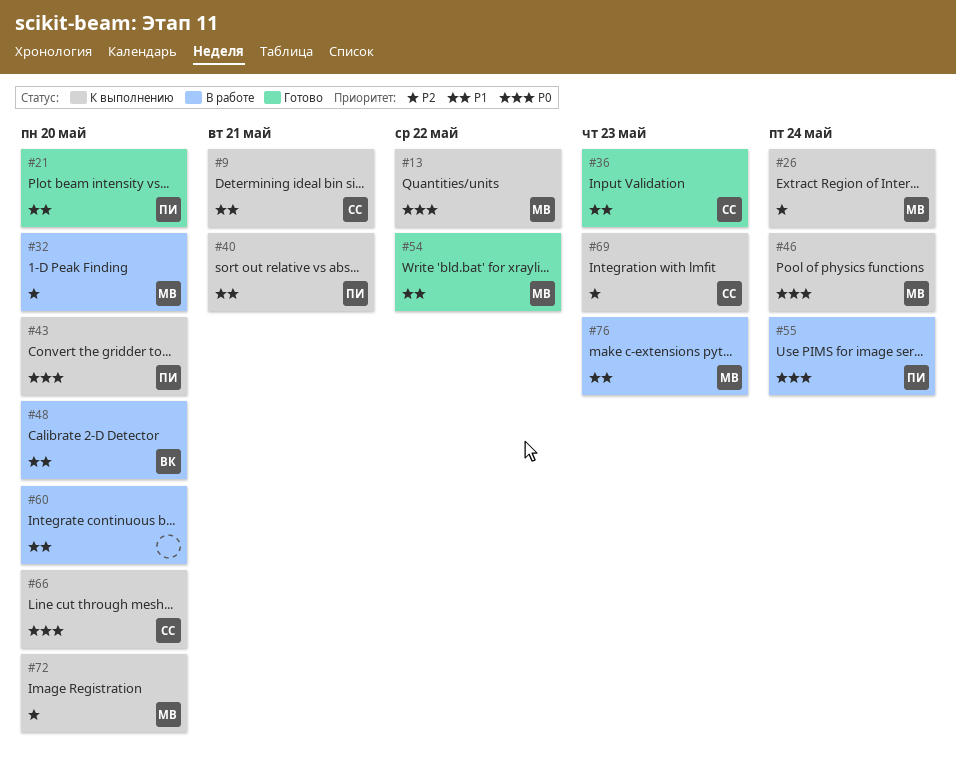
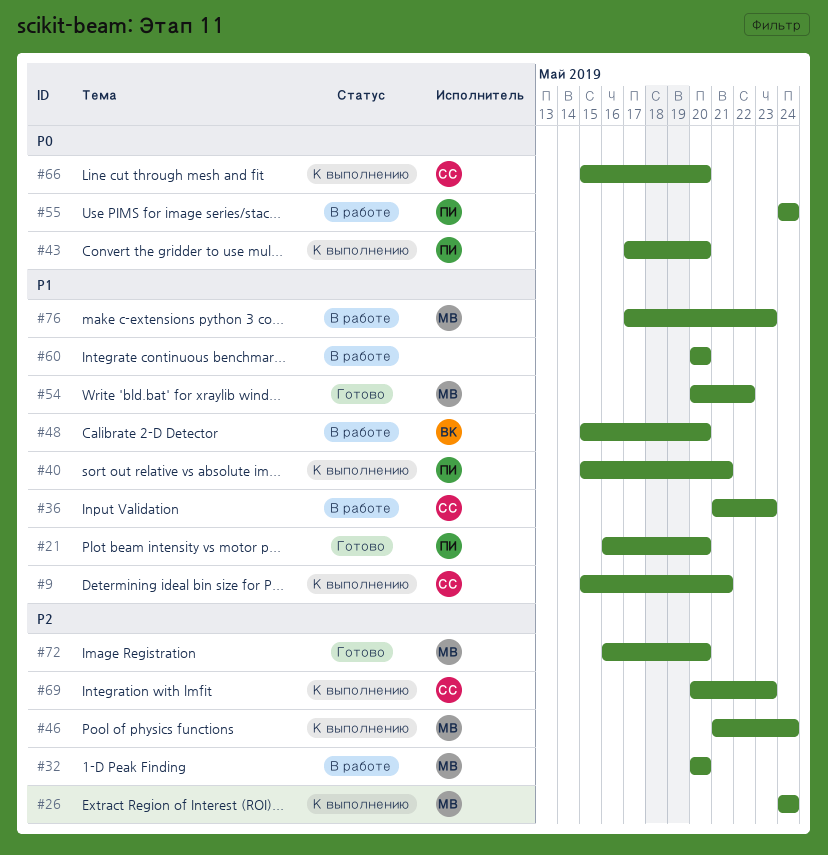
#13: present -> none
#36, status: Готово -> В работе
#46, priority: P0 -> P2
#72, status: К выполнению -> Готово

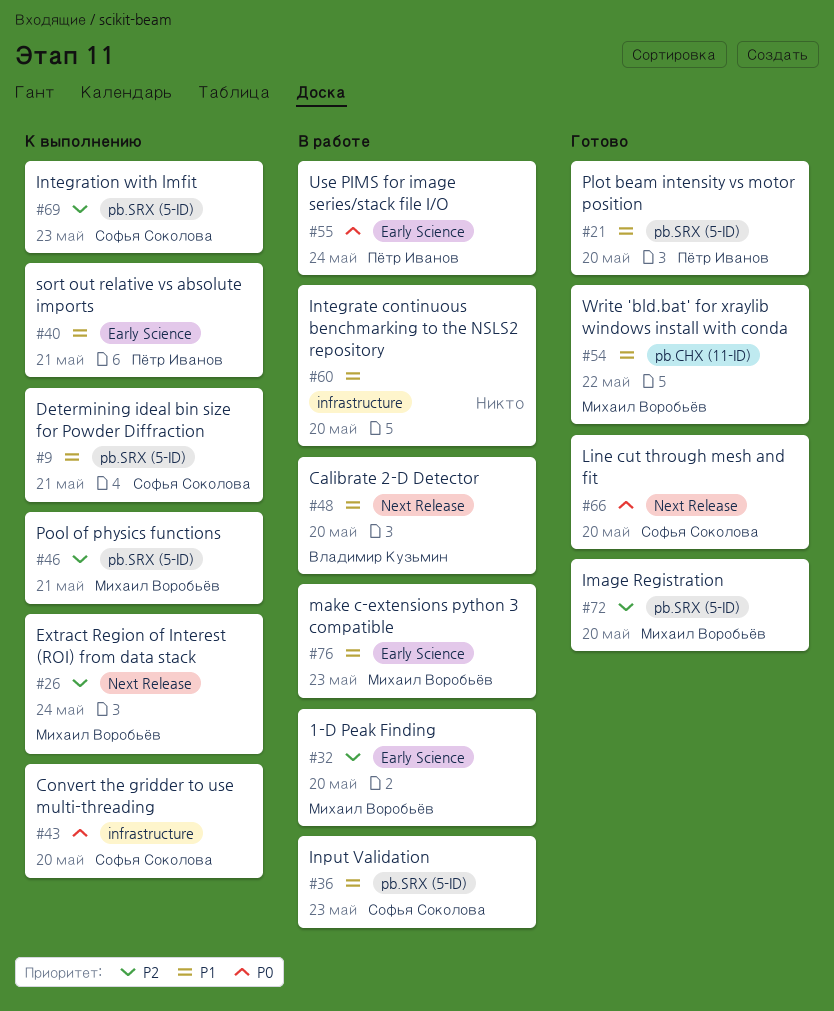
#43, owner: Пётр Иванов -> Софья Соколова
#46, due: May 24 -> May 21
#66, status: К выполнению -> Готово

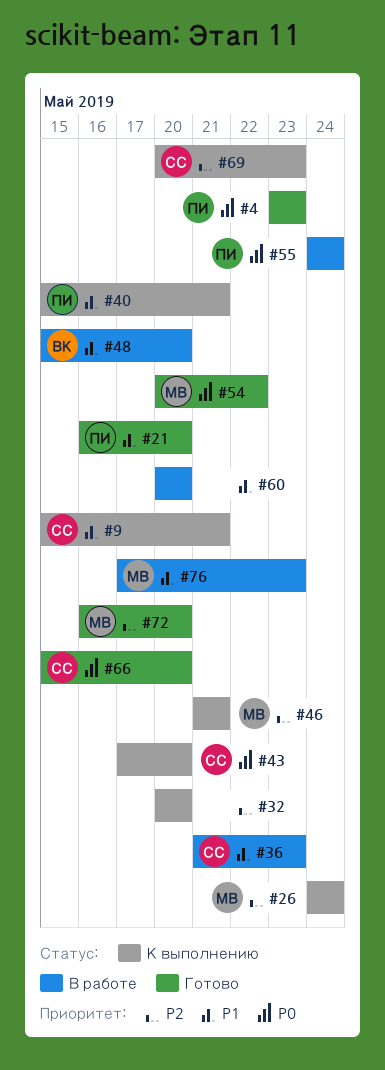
#4: none -> present
#32, status: В работе -> К выполнению
#32, owner: Михаил Воробьёв -> none
#54, priority: P1 -> P0

